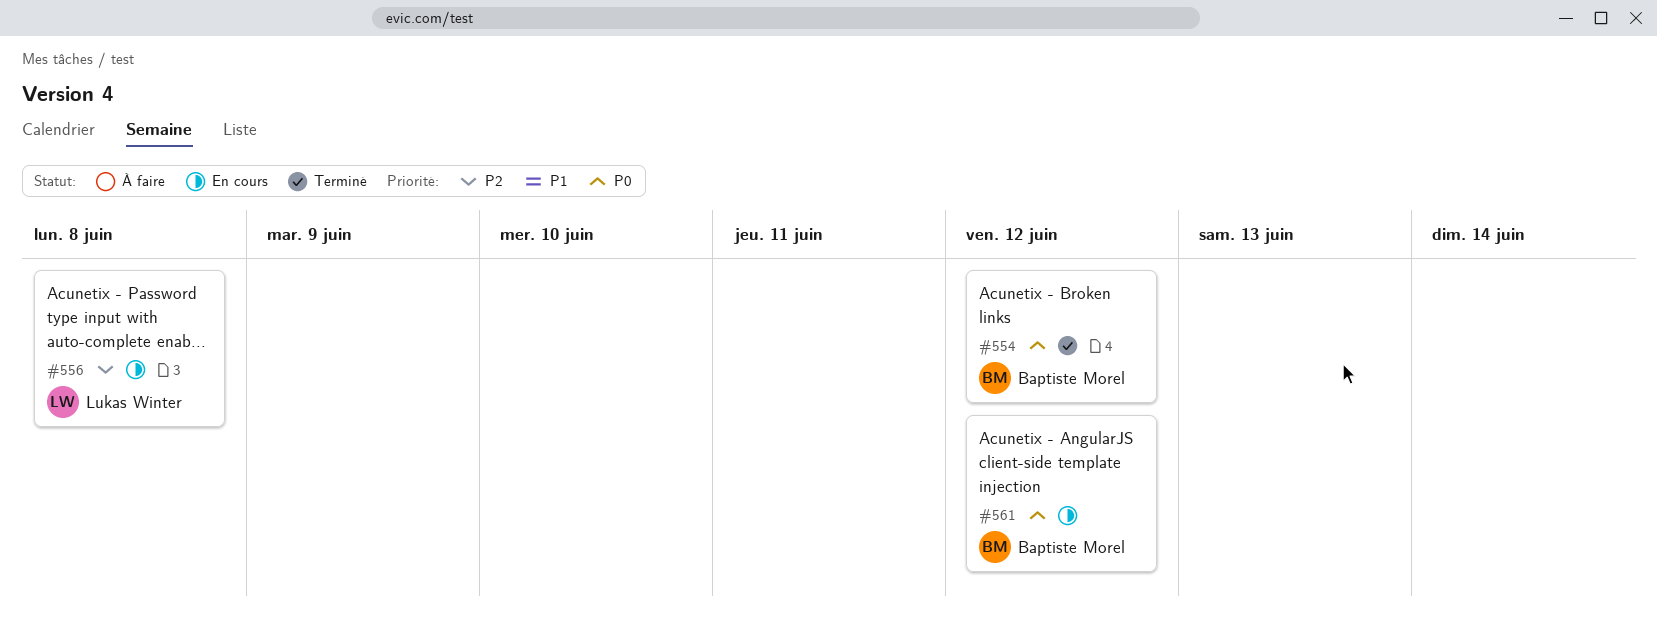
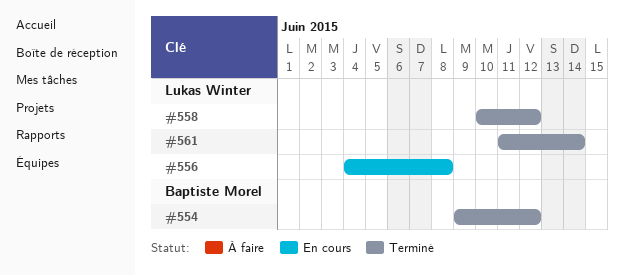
#558: none -> present
#561, status: En cours -> Terminé
#561, owner: Baptiste Morel -> Lukas Winter
#561, due: Jun 12 -> Jun 14

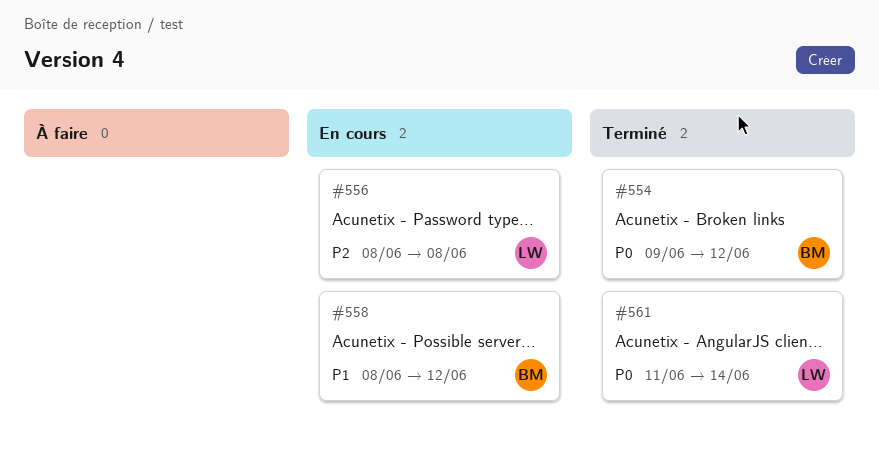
#556, start: Jun 4 -> Jun 8
#558, status: Terminé -> En cours
#558, owner: Lukas Winter -> Baptiste Morel
#558, start: Jun 10 -> Jun 8

